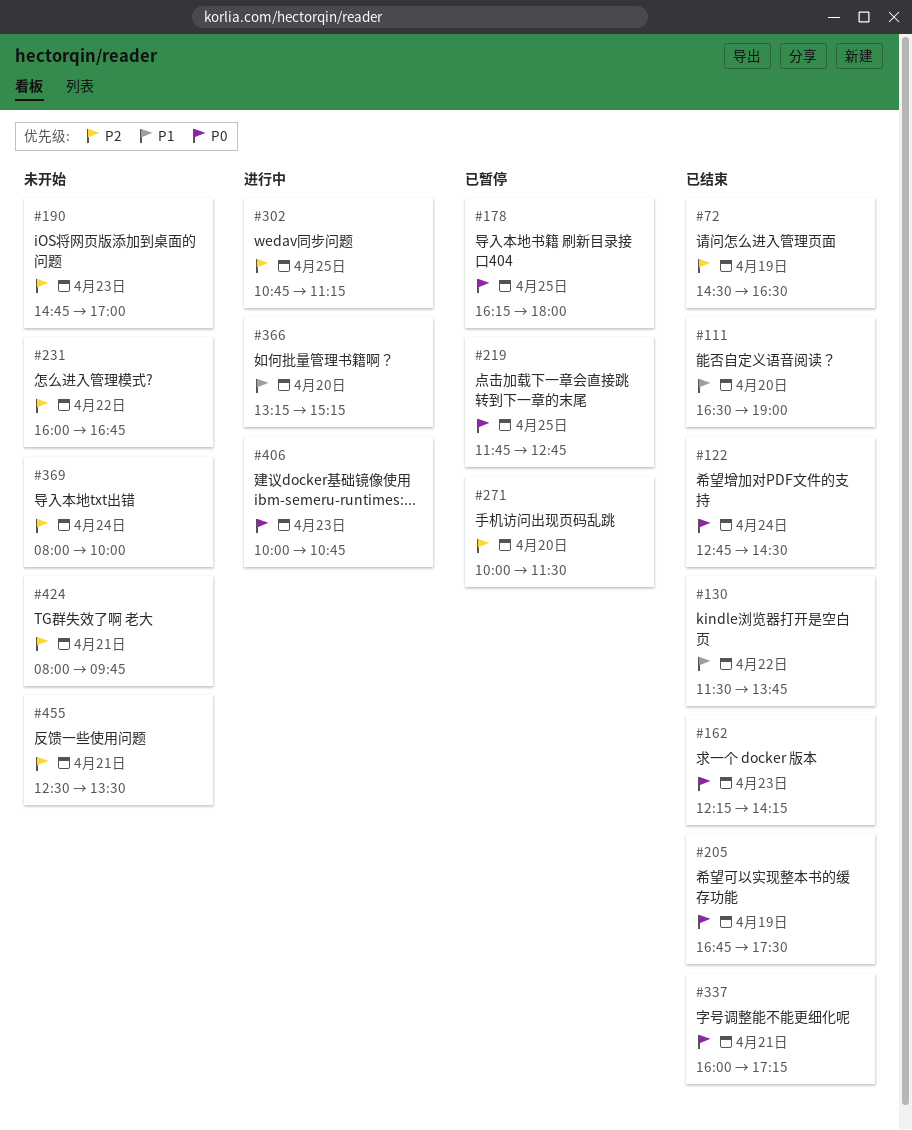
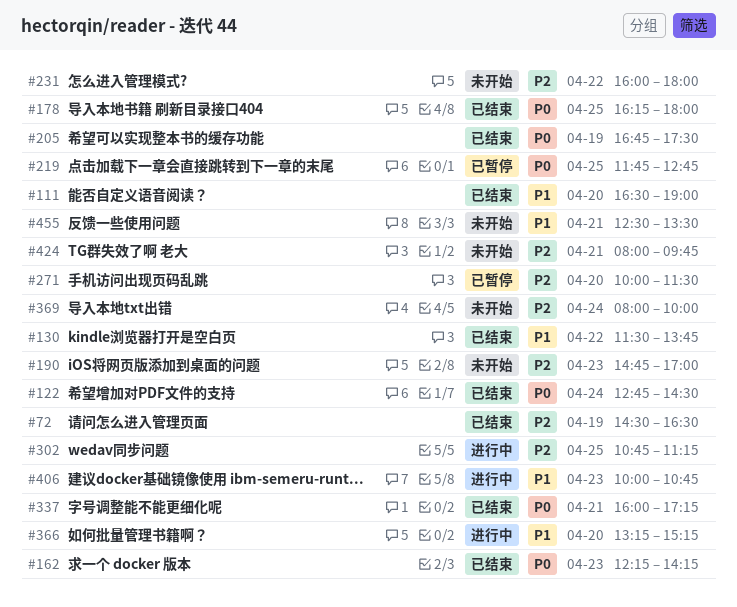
#178, status: 已暂停 -> 已结束
#231, ends: 16:45 -> 18:00
#406, priority: P0 -> P1
#455, priority: P2 -> P1

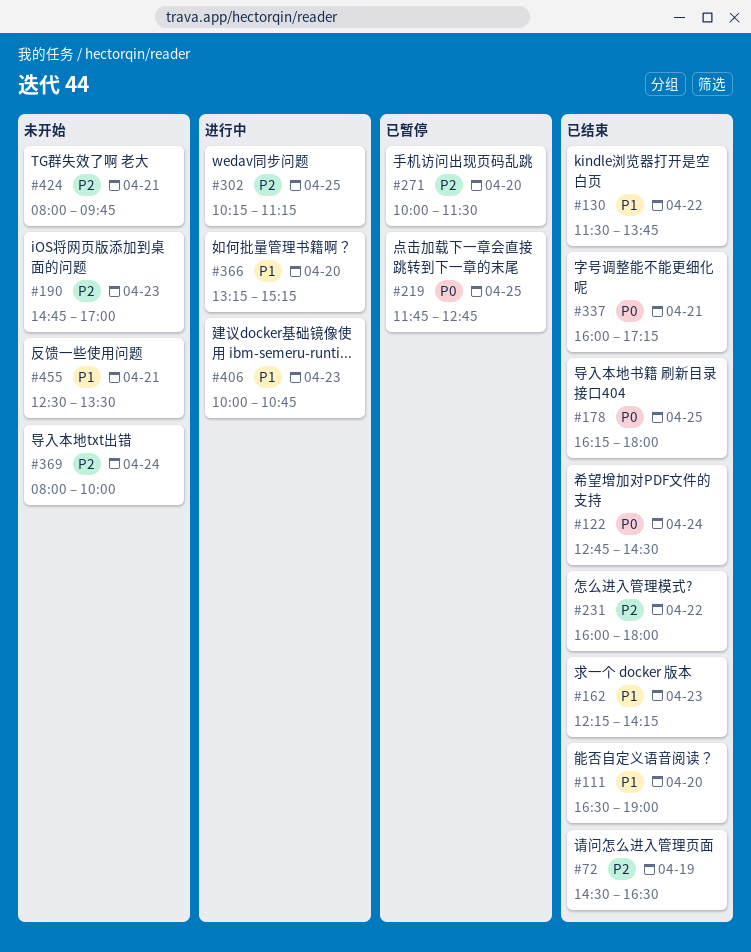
#162, priority: P0 -> P1
#205: present -> none
#231, status: 未开始 -> 已结束
#302, begins: 10:45 -> 10:15

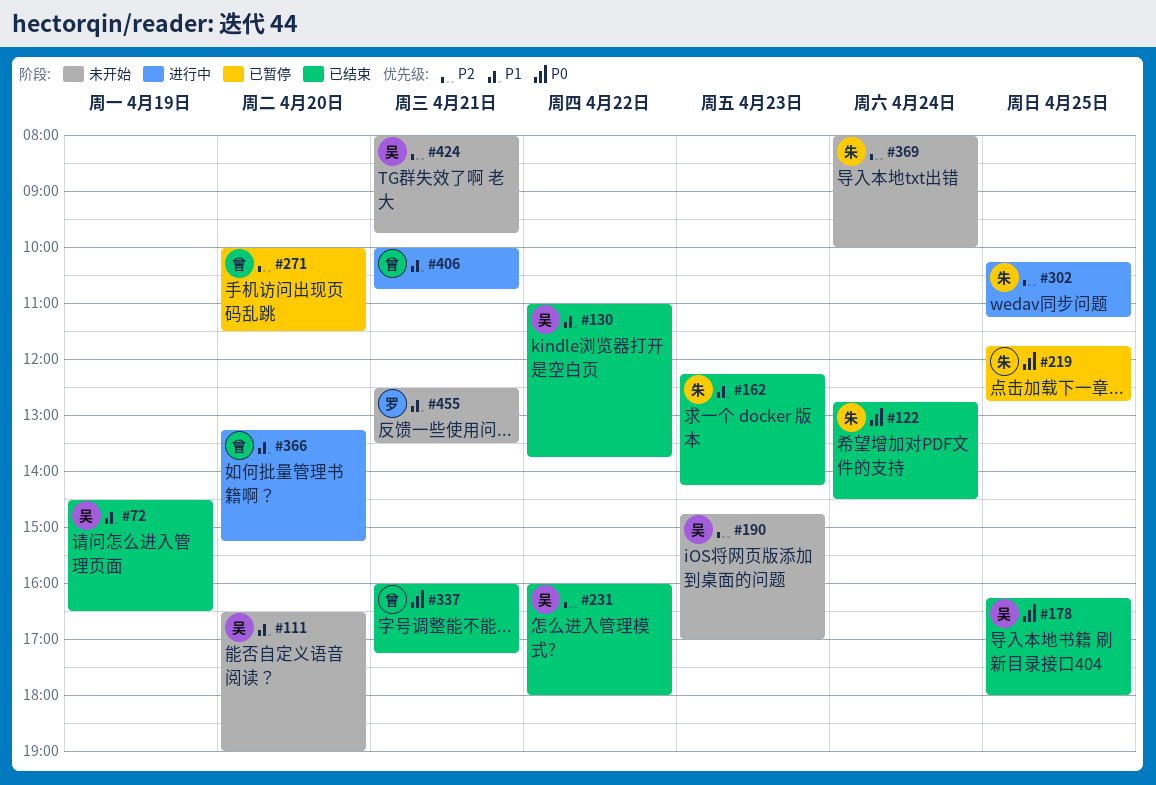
#72, priority: P2 -> P1
#111, status: 已结束 -> 未开始
#130, begins: 11:30 -> 11:00
#406, day: Apr 23 -> Apr 21

